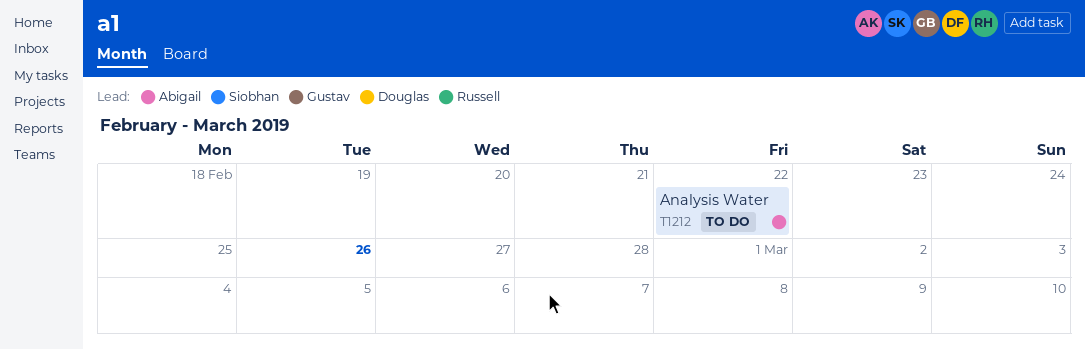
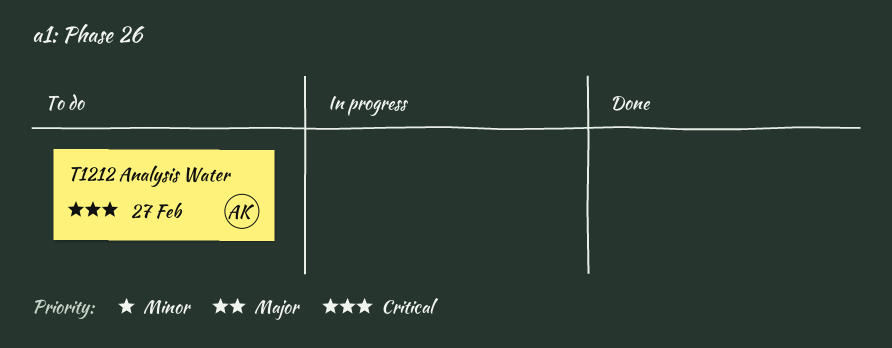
T1212, due: Feb 22 -> Feb 27

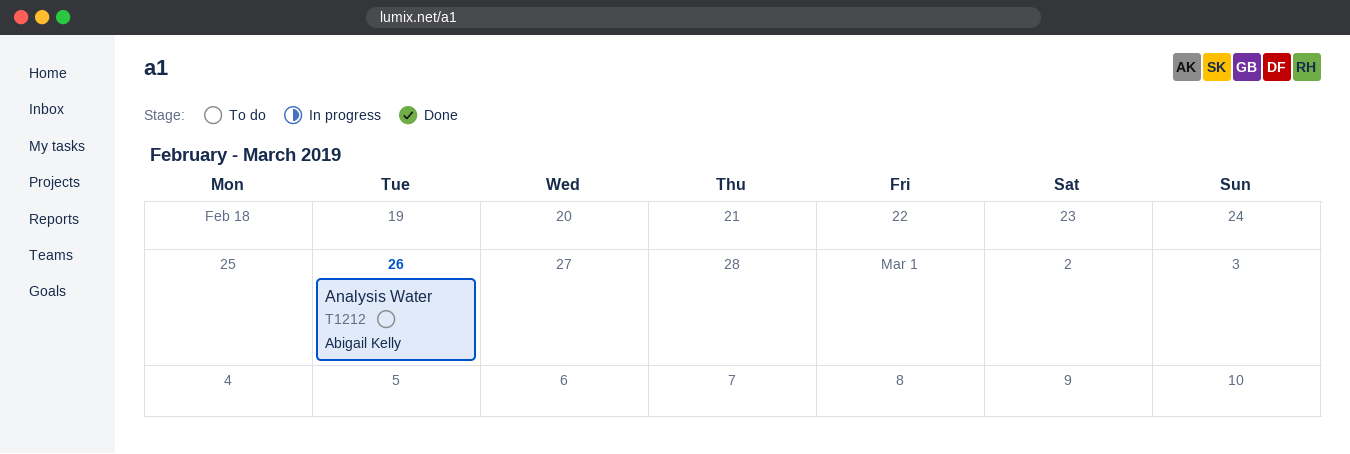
T1212, due: Feb 27 -> Feb 26

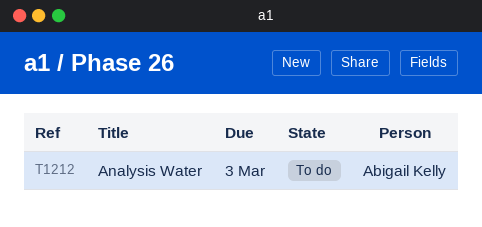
T1212, due: Feb 26 -> Mar 3

